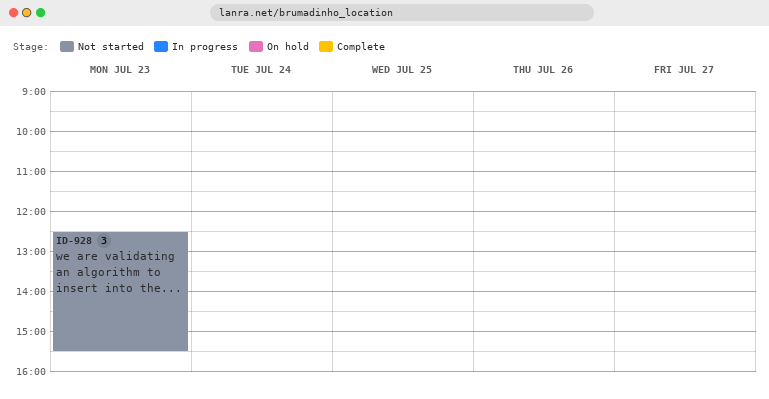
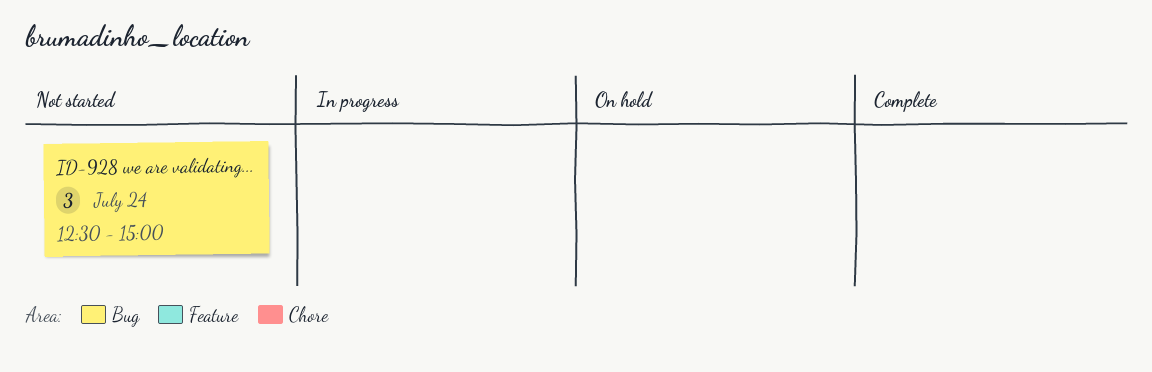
ID-928, day: Jul 23 -> Jul 24
ID-928, ends: 15:30 -> 15:00

